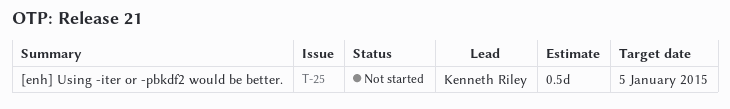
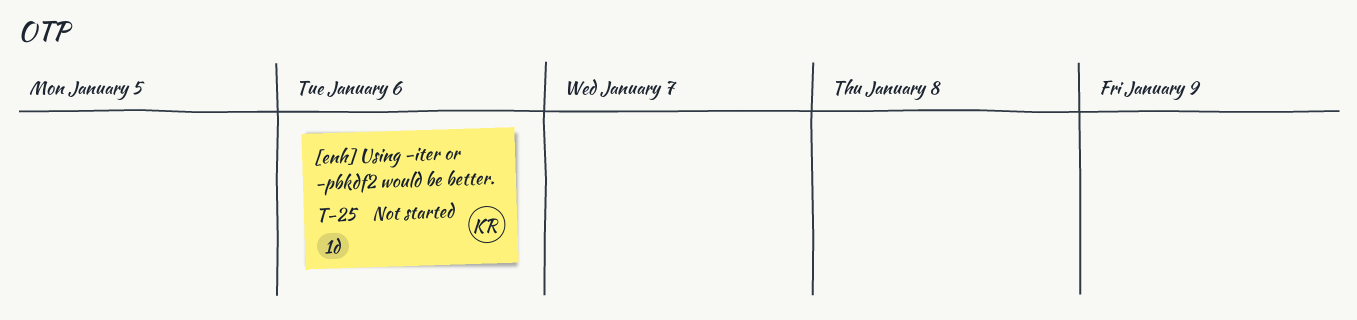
T-25, estimate: 0.5d -> 1d
T-25, due: Jan 5 -> Jan 6

